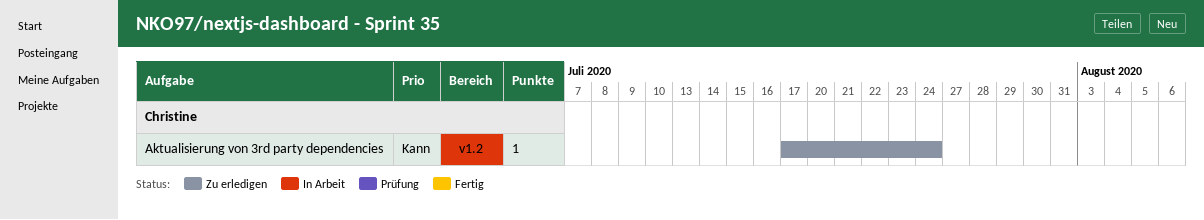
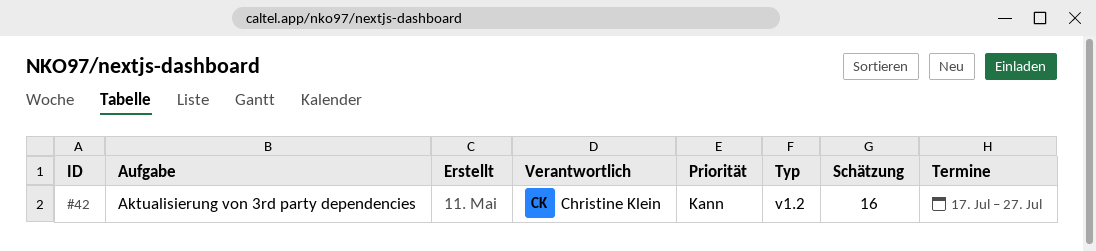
Aktualisierung von 3rd party dependencies, estimate: 1 -> 16
Aktualisierung von 3rd party dependencies, due: Jul 24 -> Jul 27

